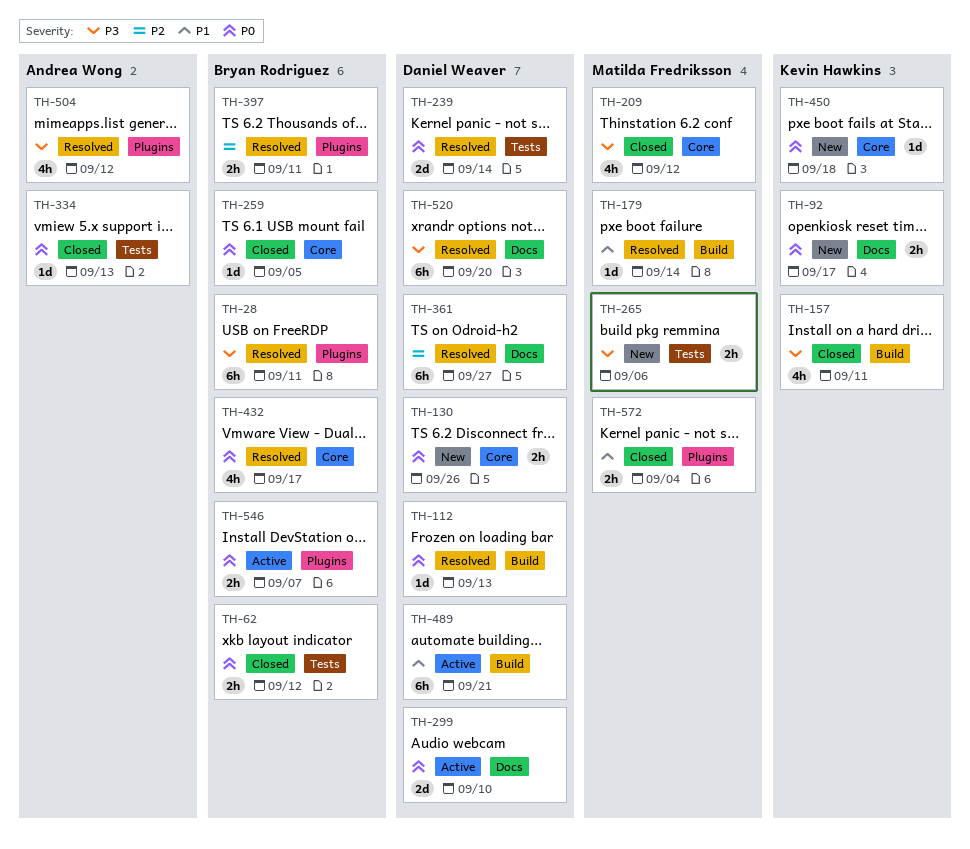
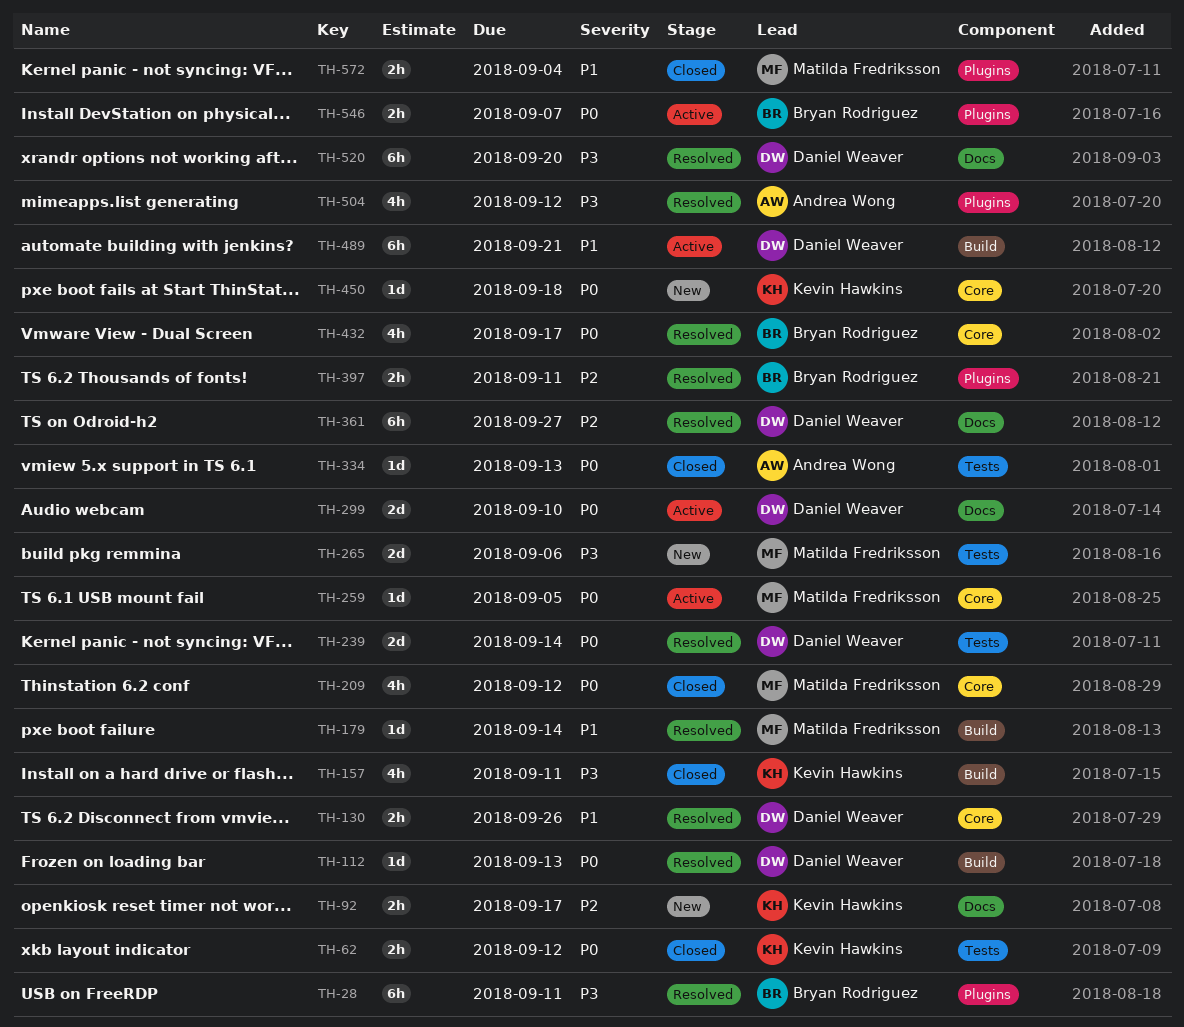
TH-62, owner: Bryan Rodriguez -> Kevin Hawkins
TH-92, priority: P0 -> P2
TH-130, status: New -> Resolved
TH-130, priority: P0 -> P1
TH-209, priority: P3 -> P0
TH-259, status: Closed -> Active
TH-259, owner: Bryan Rodriguez -> Matilda Fredriksson
TH-265, estimate: 2h -> 2d

